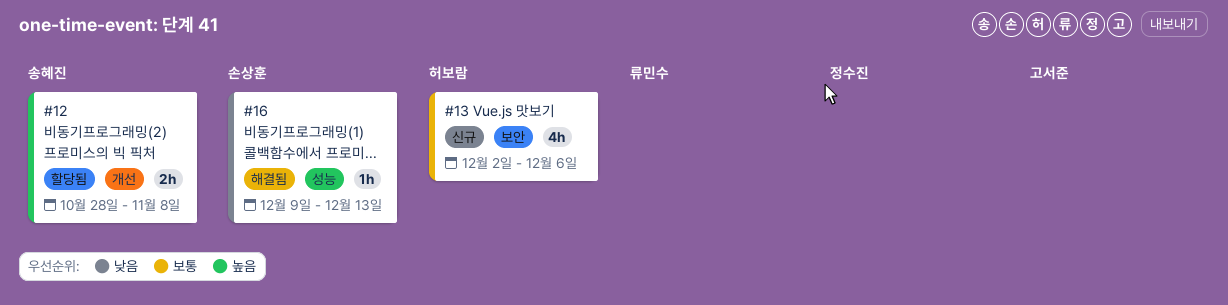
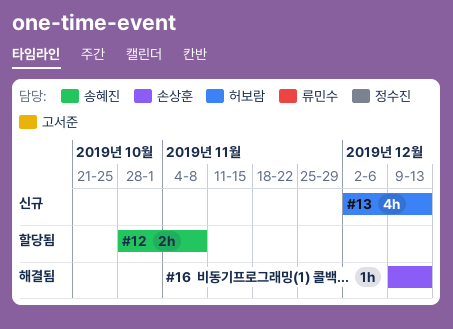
#13, due: Dec 6 -> Dec 13

